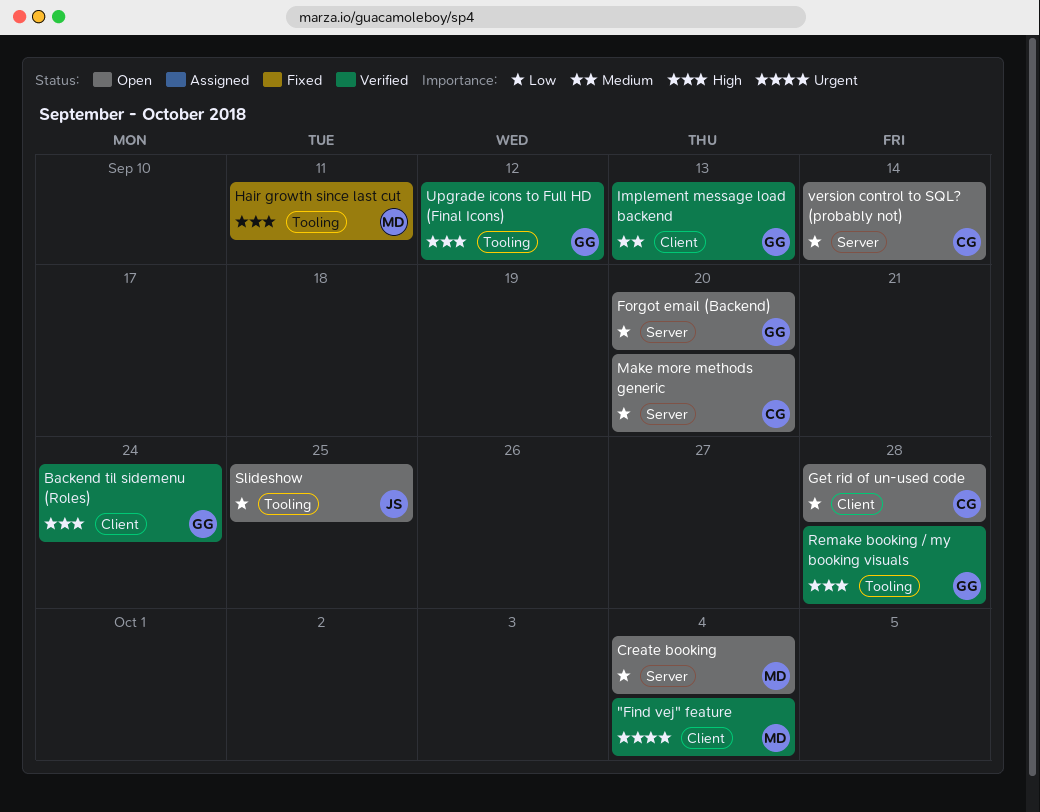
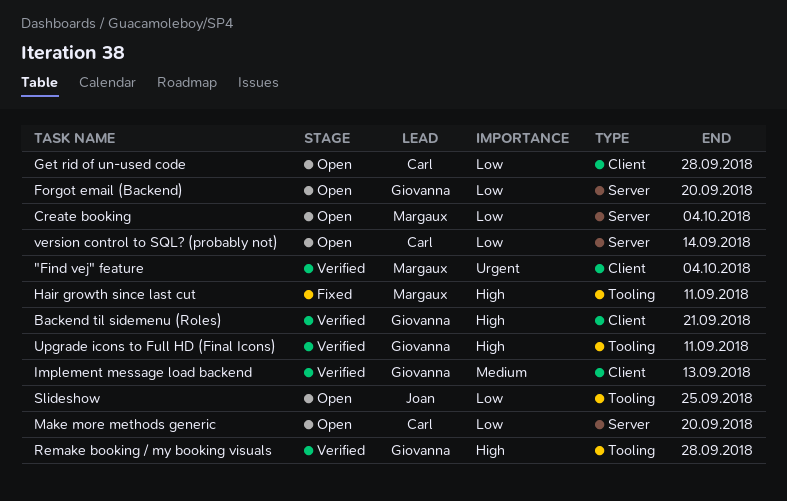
Backend til sidemenu (Roles), due: Sep 24 -> Sep 21
Upgrade icons to Full HD (Final Icons), due: Sep 12 -> Sep 11

